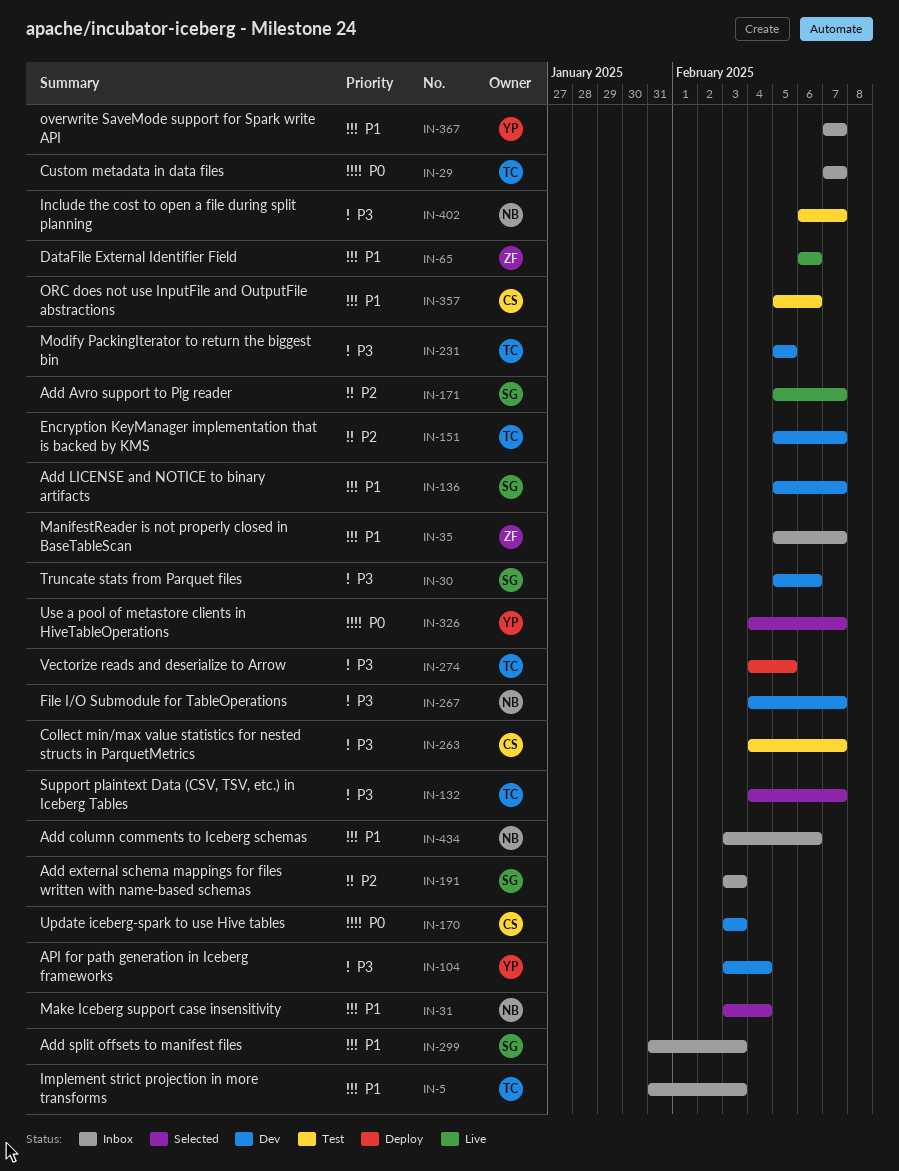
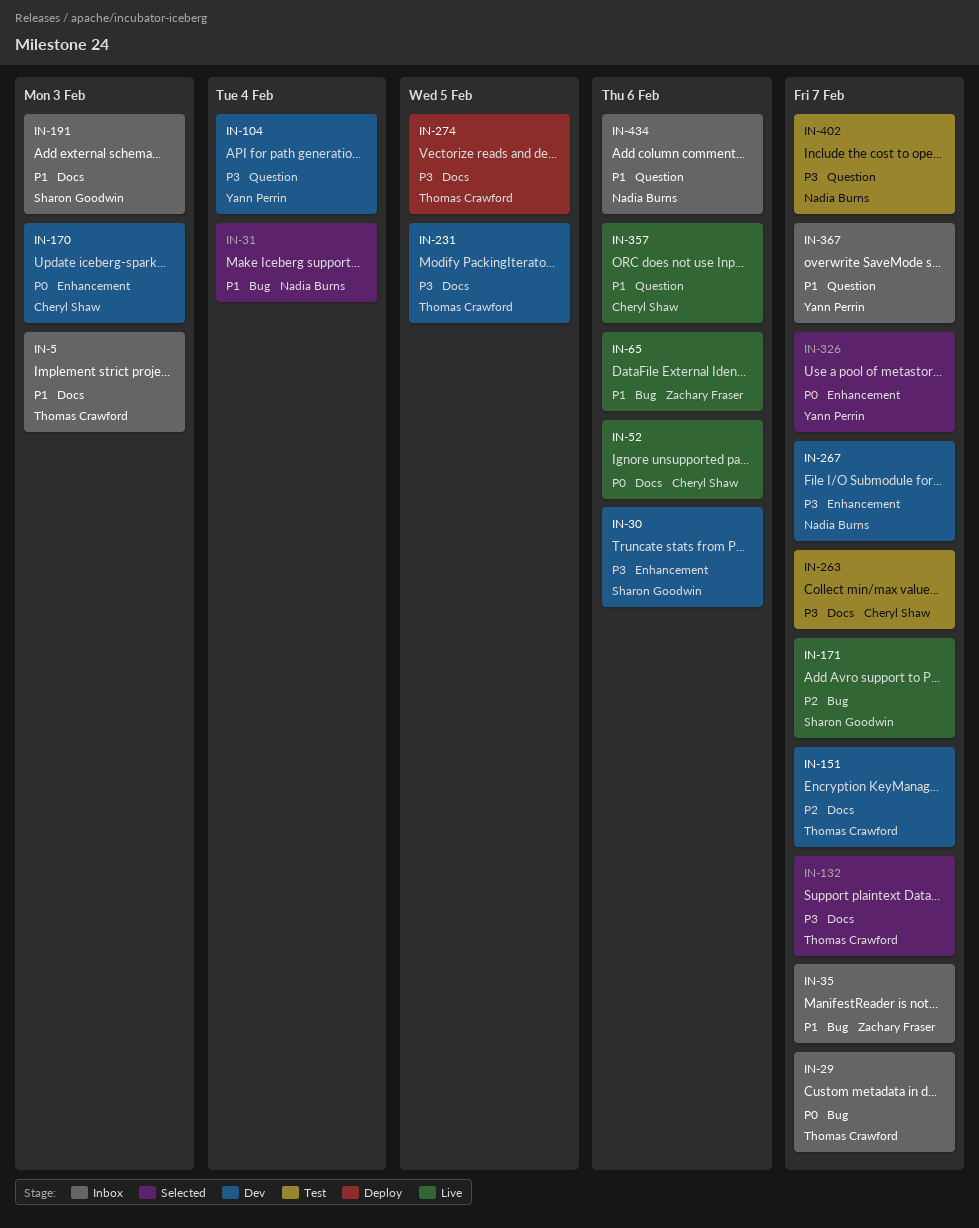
IN-52: none -> present
IN-136: present -> none
IN-191, priority: P2 -> P1
IN-299: present -> none
IN-357, status: Test -> Live

